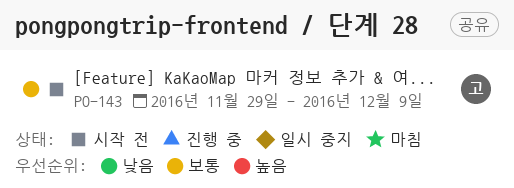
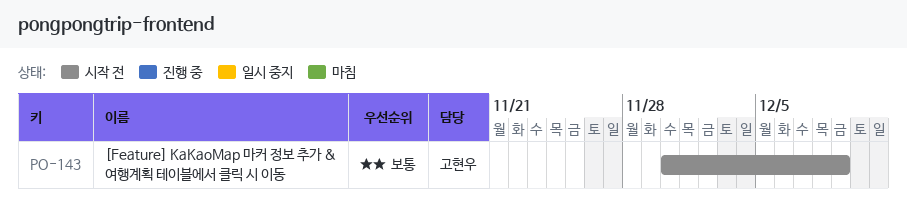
PO-143, start: Nov 29 -> Nov 30

